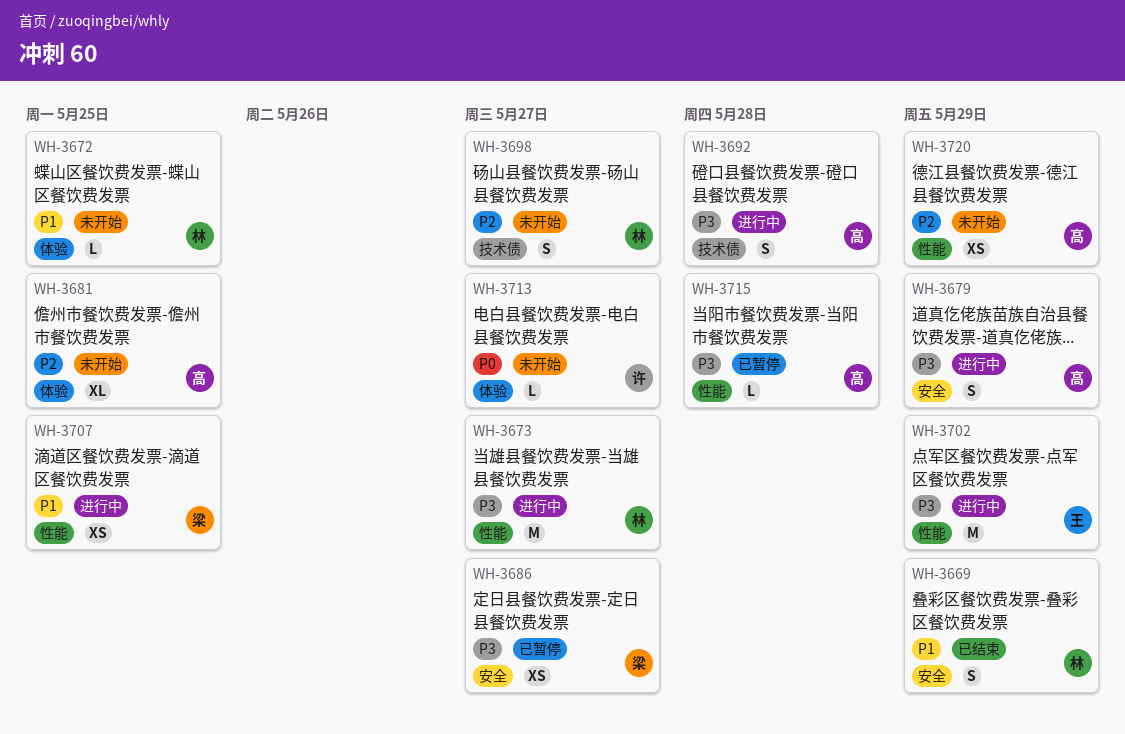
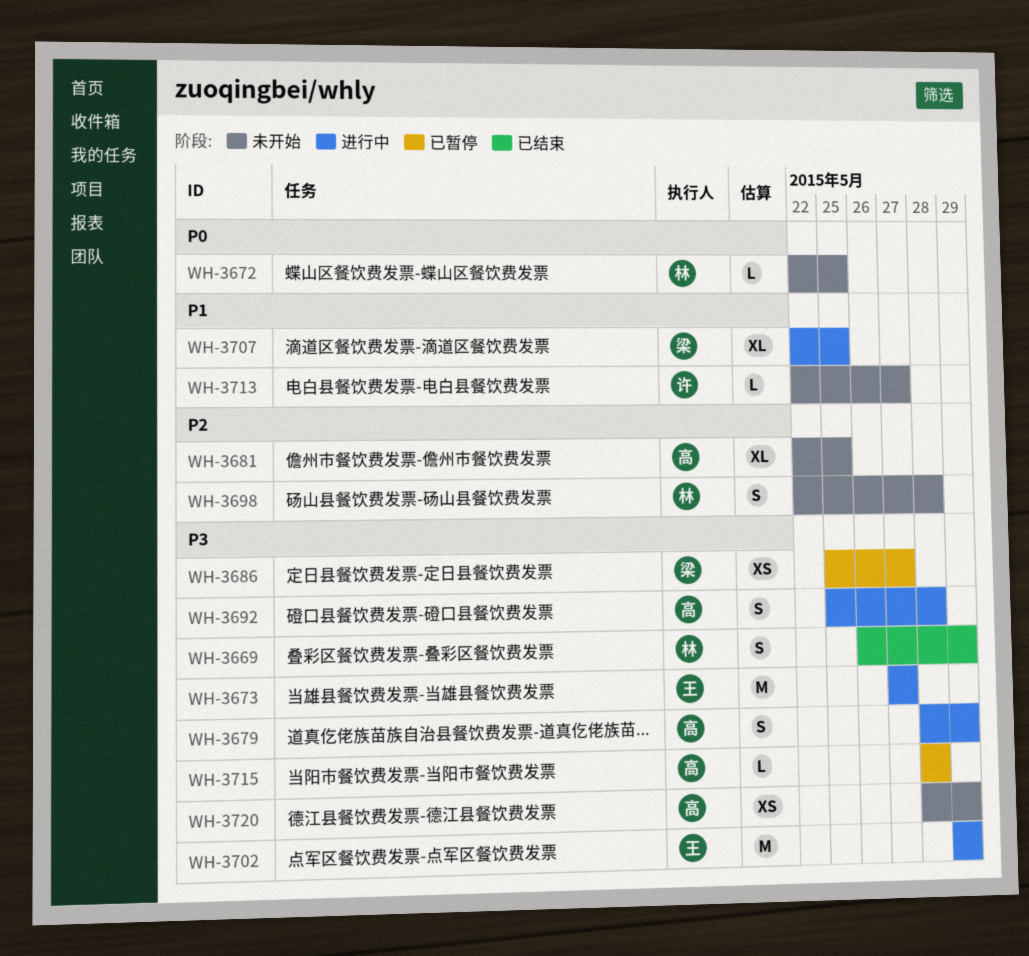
WH-3669, priority: P1 -> P3
WH-3672, priority: P1 -> P0
WH-3673, owner: 林 -> 王
WH-3698, due: May 27 -> May 28
WH-3707, estimate: XS -> XL
WH-3713, priority: P0 -> P1
WH-3720, priority: P2 -> P3

